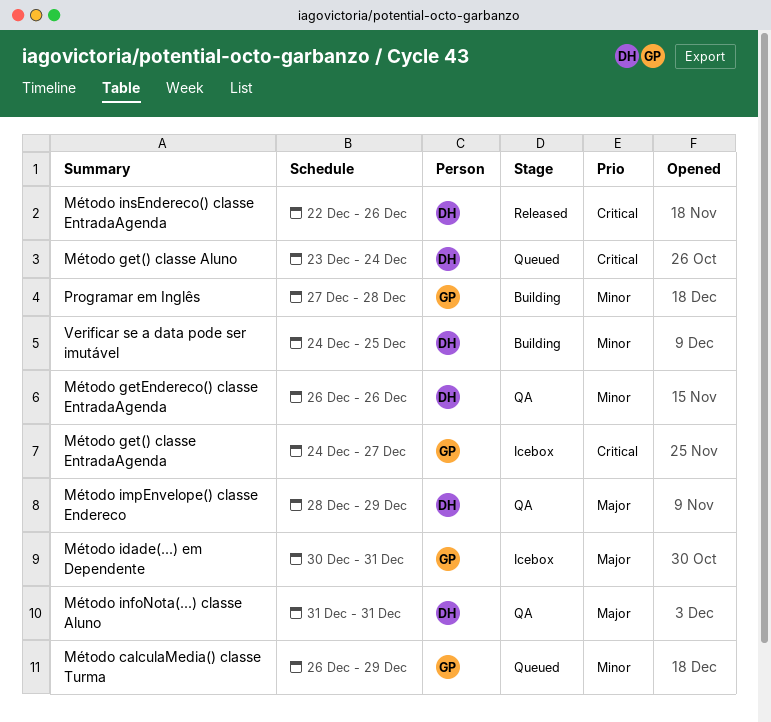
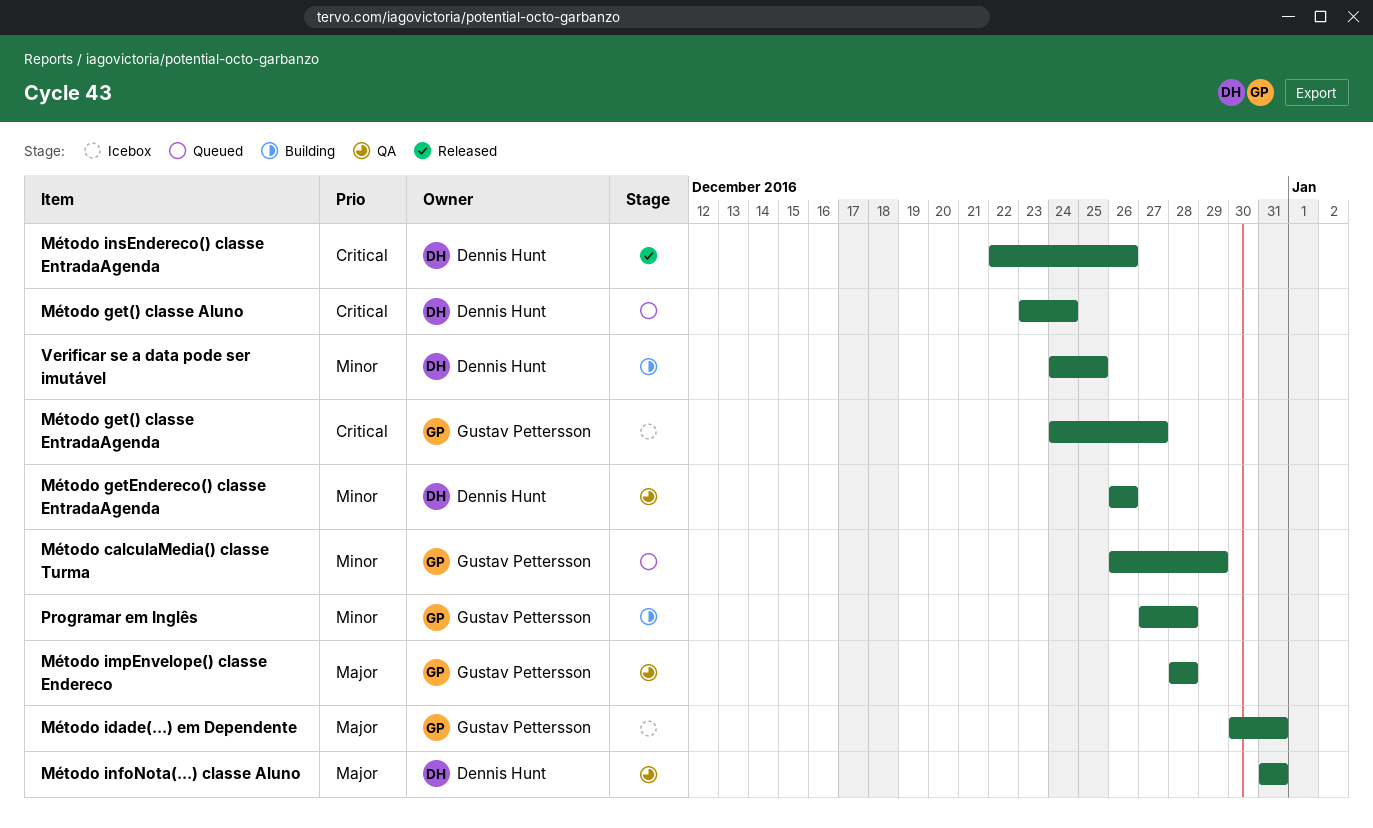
Método impEnvelope() classe Endereco, owner: Dennis Hunt -> Gustav Pettersson
Método impEnvelope() classe Endereco, due: Dec 29 -> Dec 28

